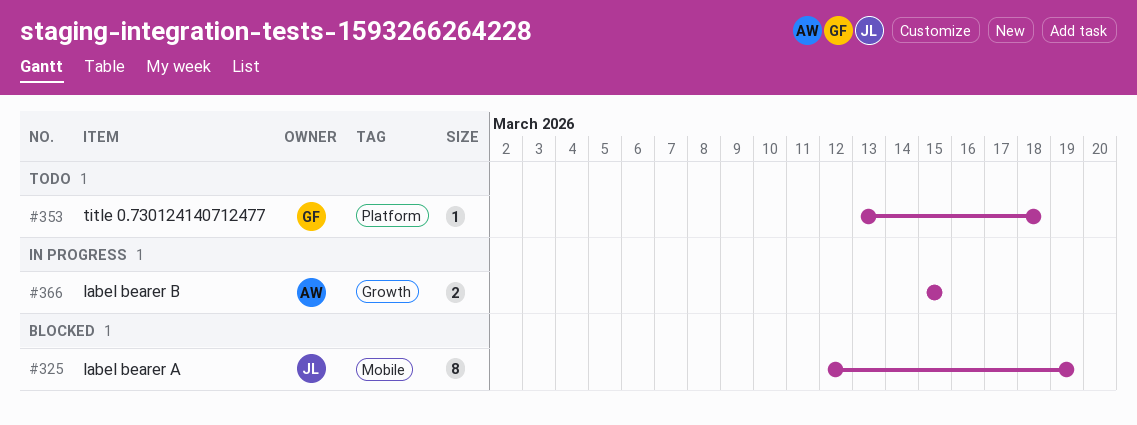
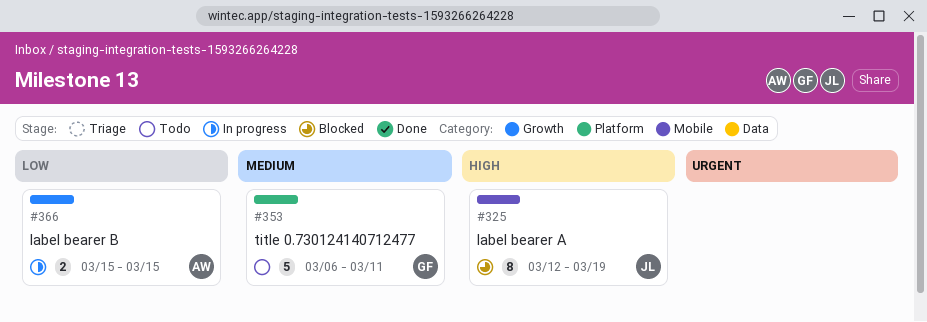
#353, estimate: 1 -> 5
#353, start: Mar 13 -> Mar 6
#353, due: Mar 18 -> Mar 11

